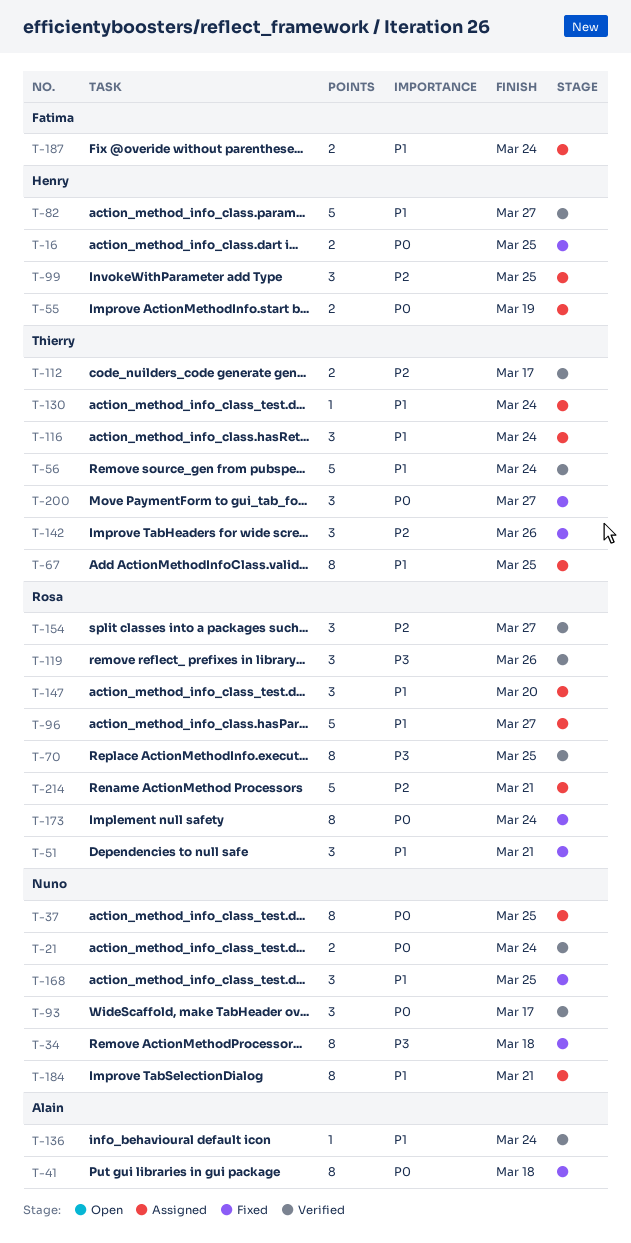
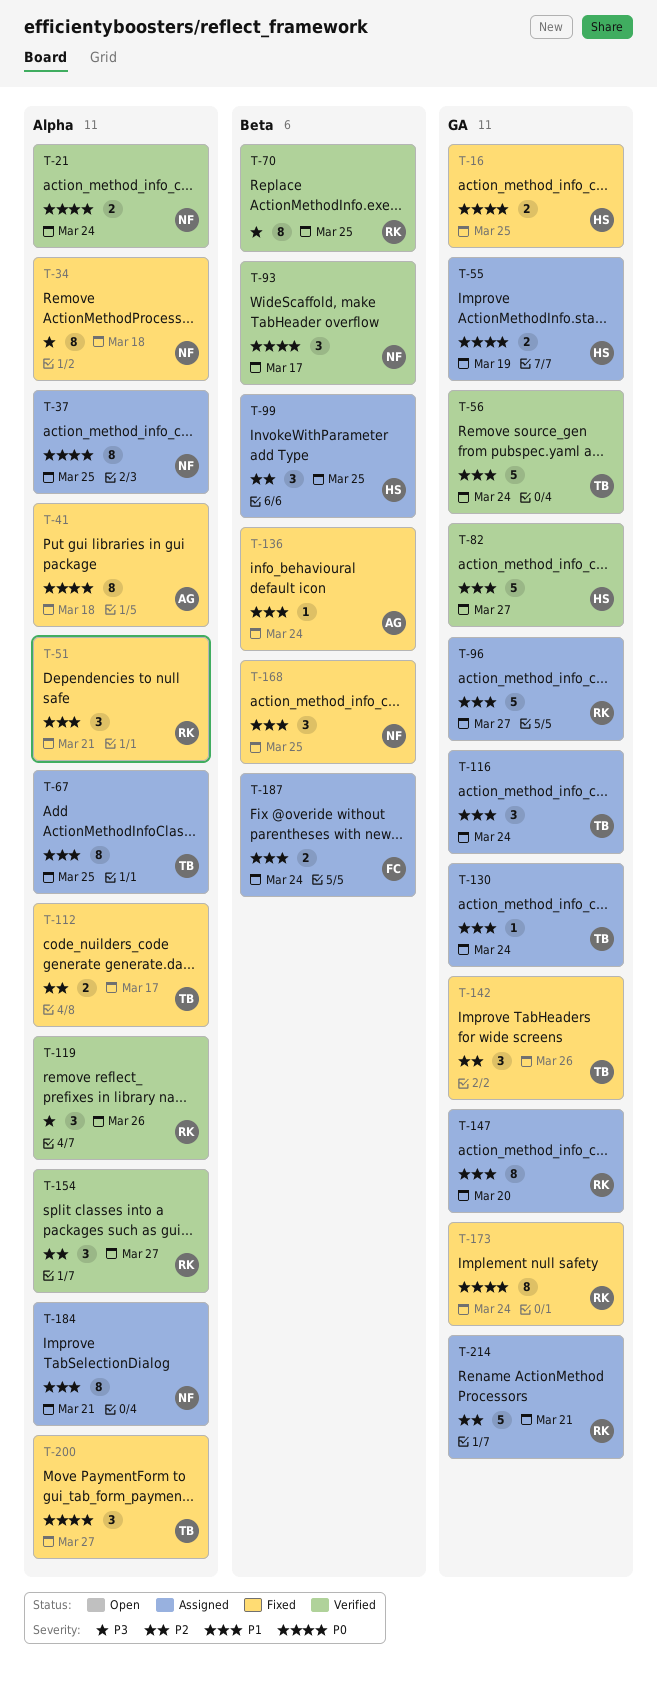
T-112, status: Verified -> Fixed
T-136, status: Verified -> Fixed
T-147, estimate: 3 -> 8

